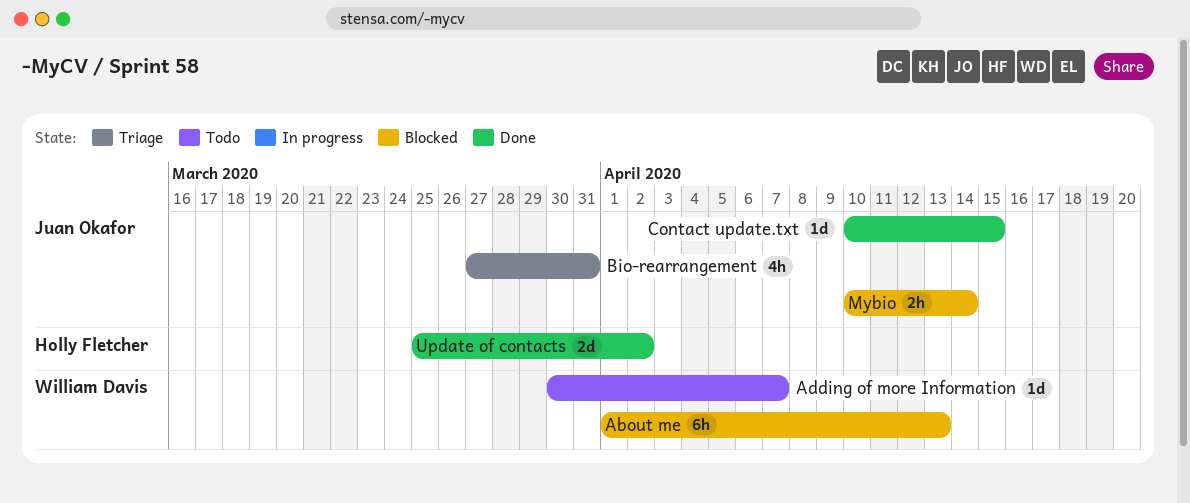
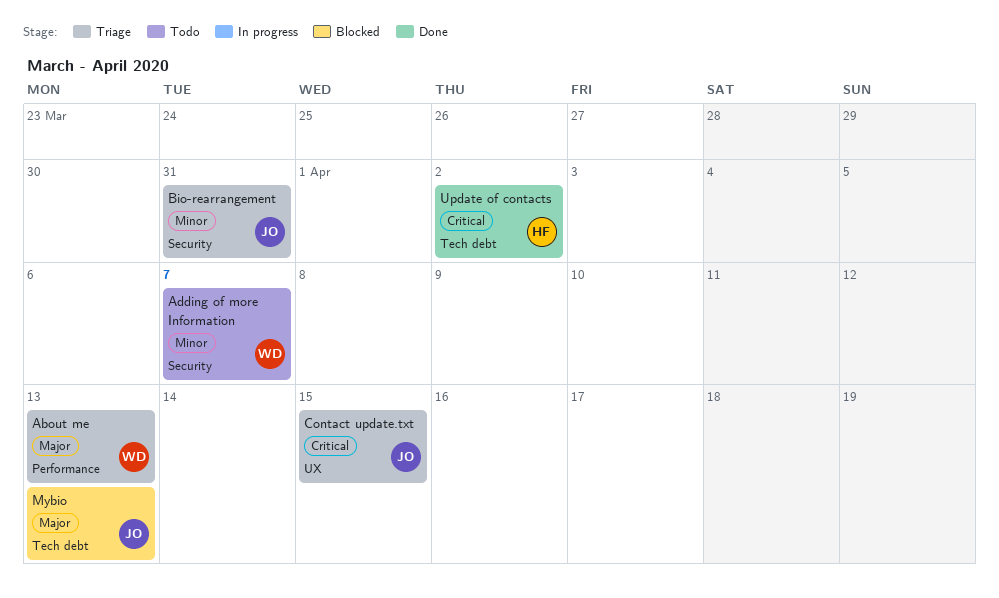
About me, status: Blocked -> Triage
Contact update.txt, status: Done -> Triage
Mybio, due: Apr 14 -> Apr 13

